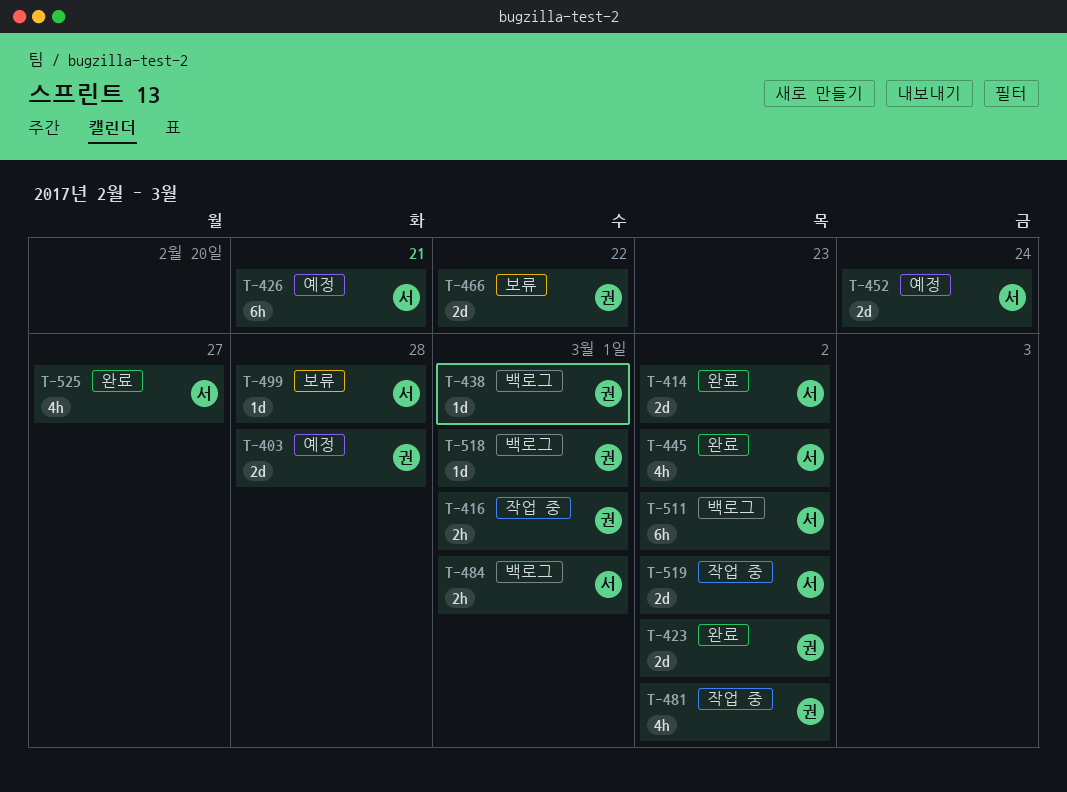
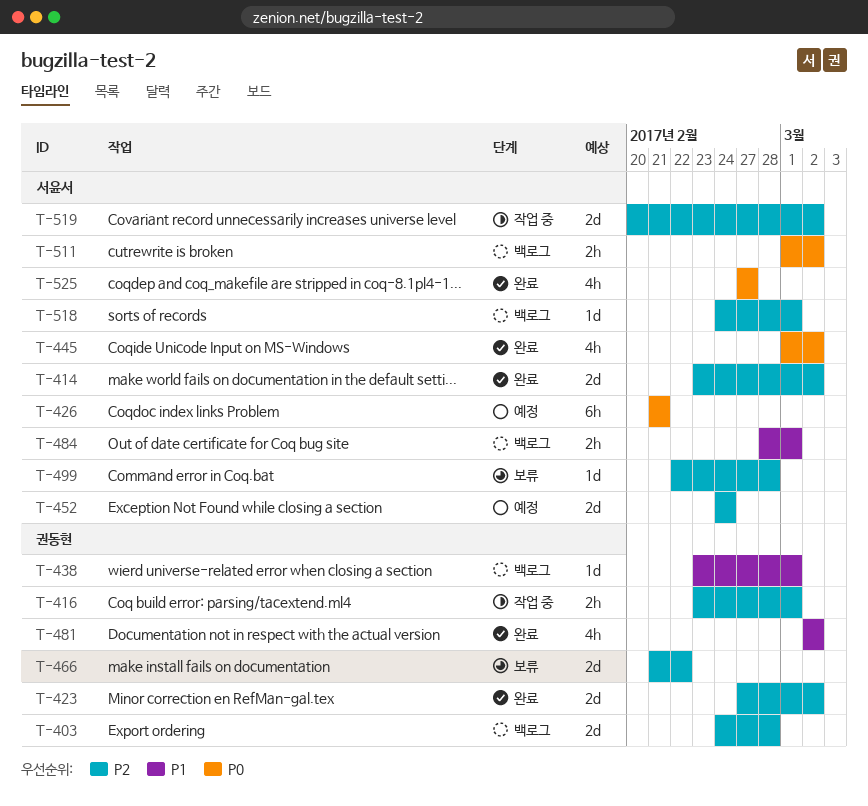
T-403, status: 예정 -> 백로그
T-481, status: 작업 중 -> 완료
T-511, estimate: 6h -> 2h
T-518, owner: 권동현 -> 서윤서

